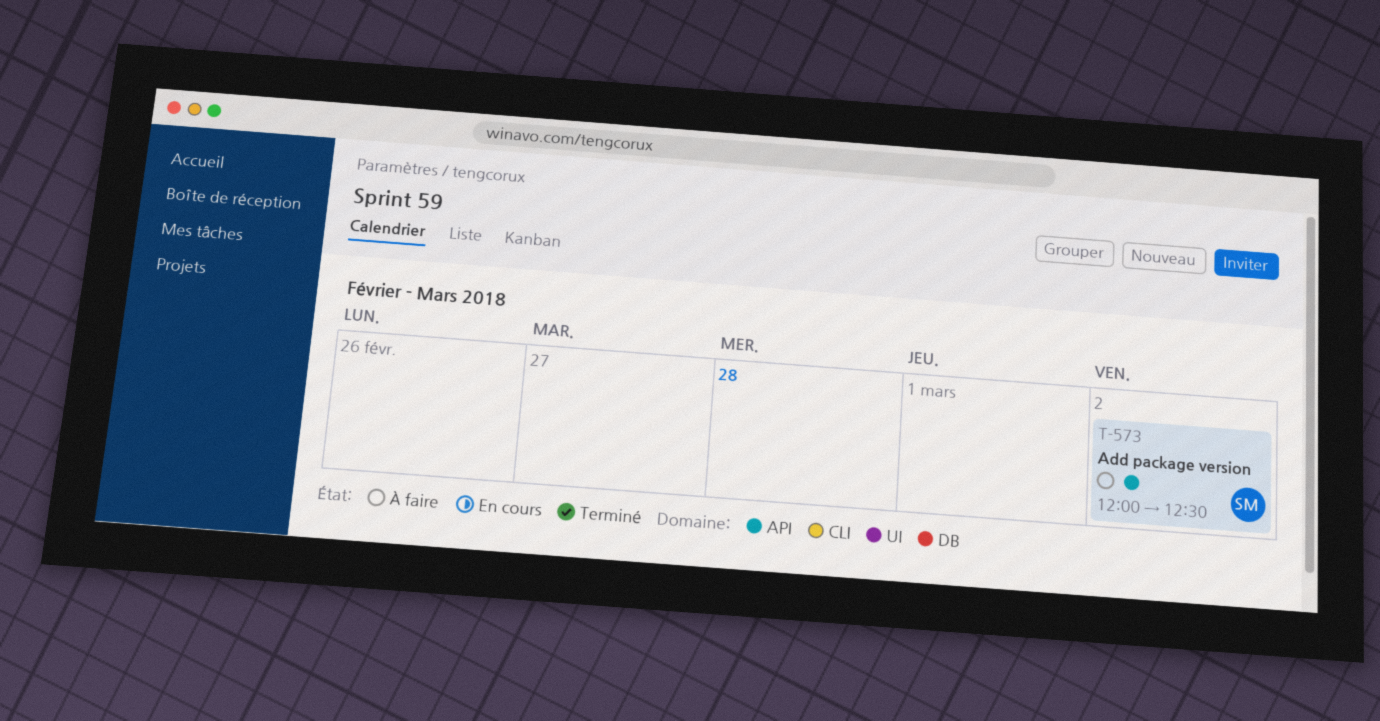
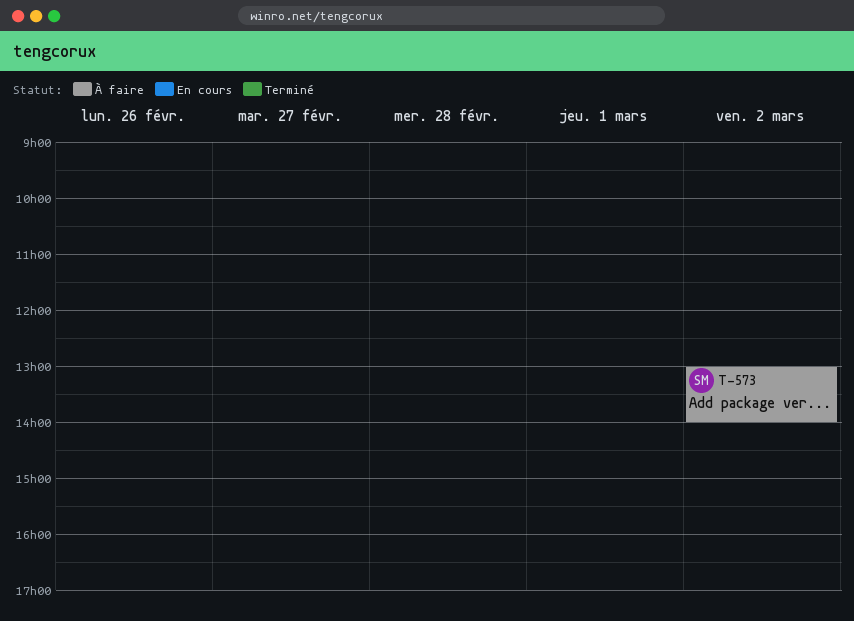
T-573, begins: 12:00 -> 13:00
T-573, ends: 12:30 -> 14:00

